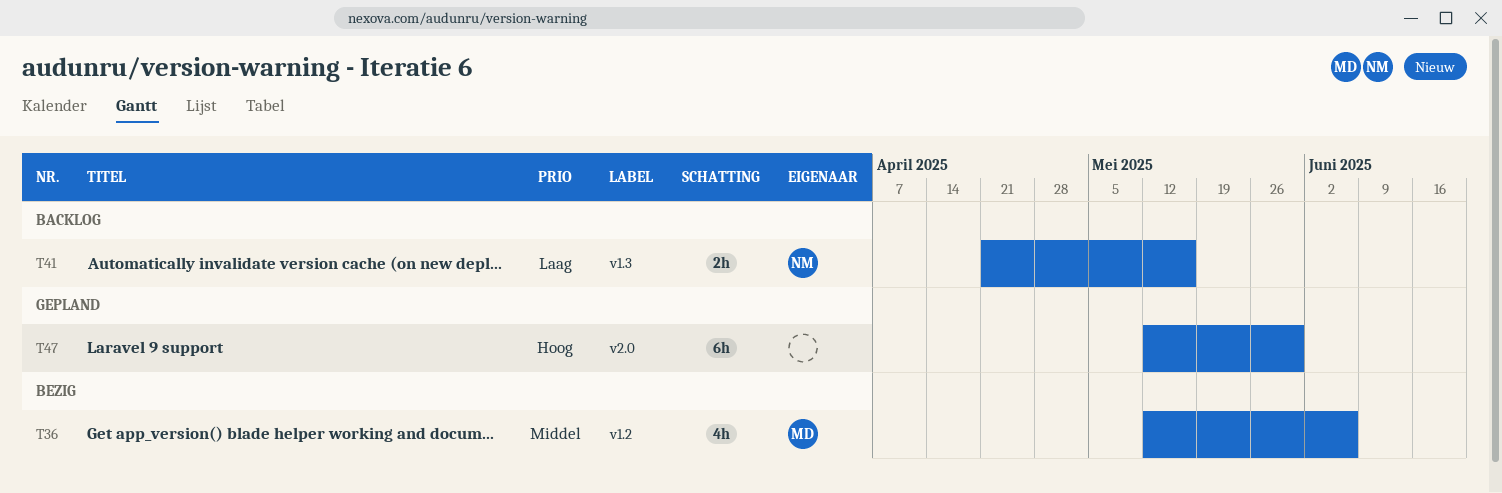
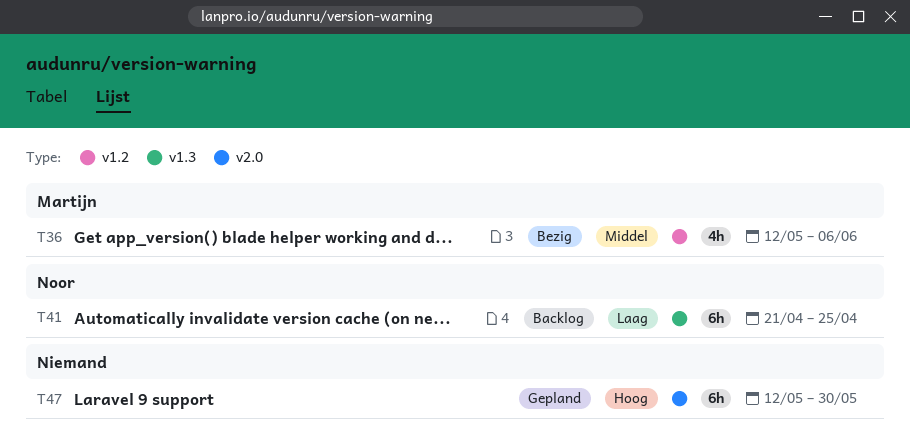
T41, estimate: 2h -> 6h
T41, due: May 16 -> Apr 25

